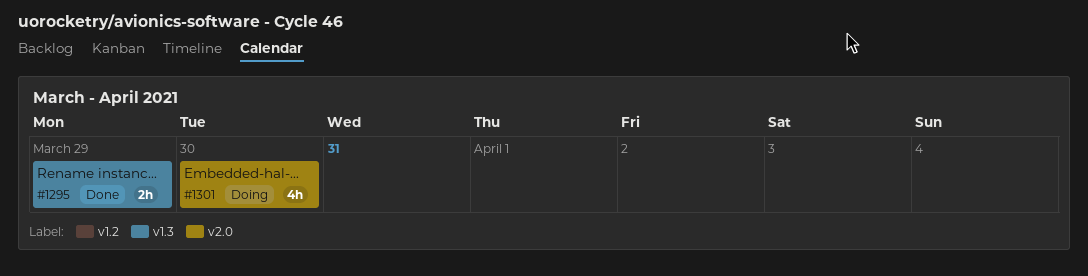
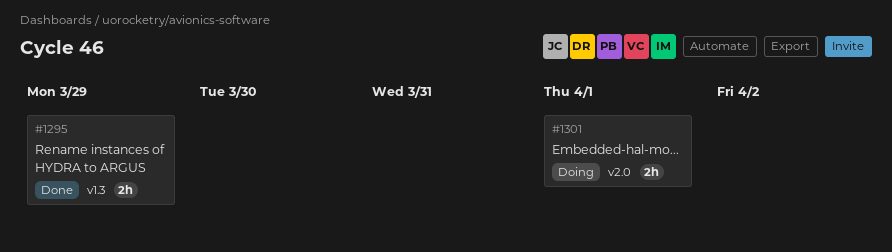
#1301, estimate: 4h -> 2h
#1301, due: Mar 30 -> Apr 1

